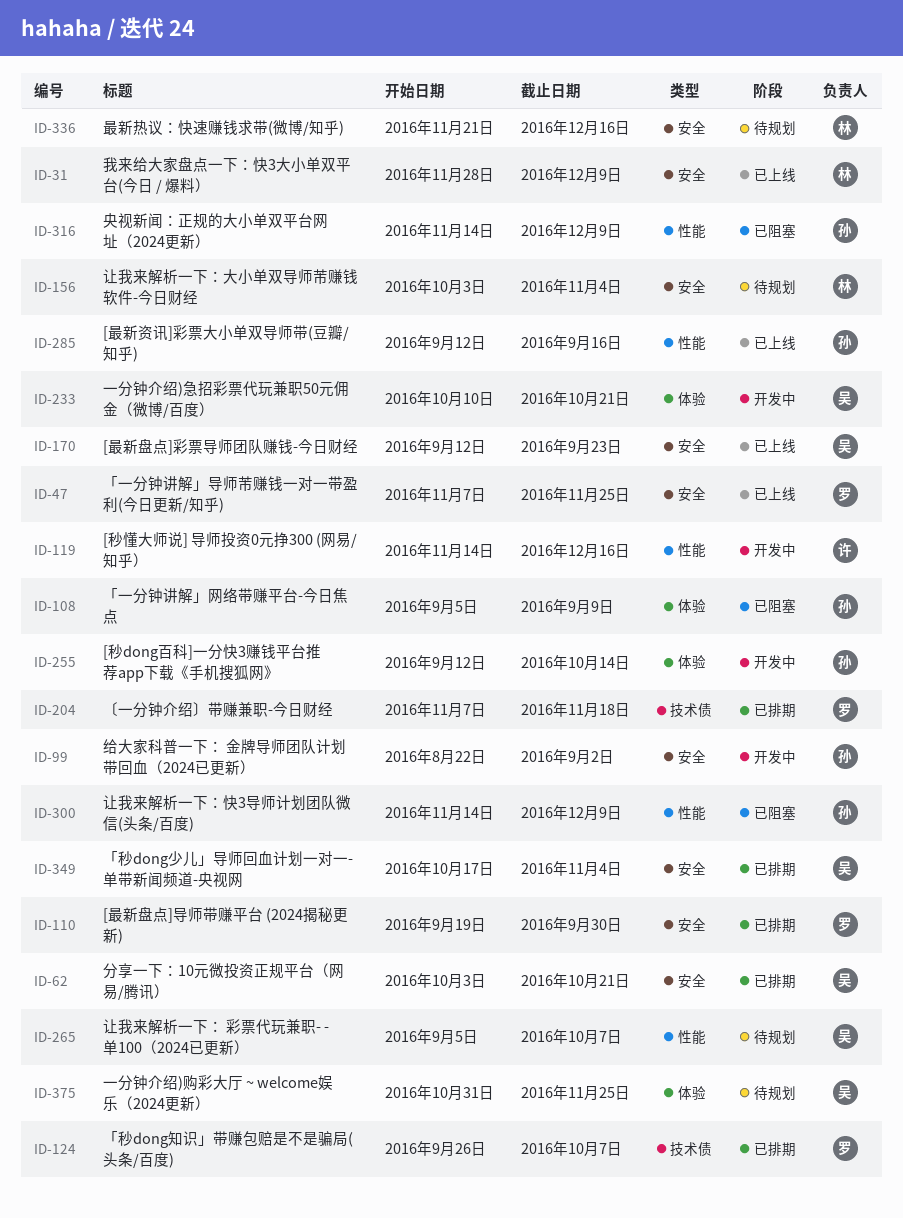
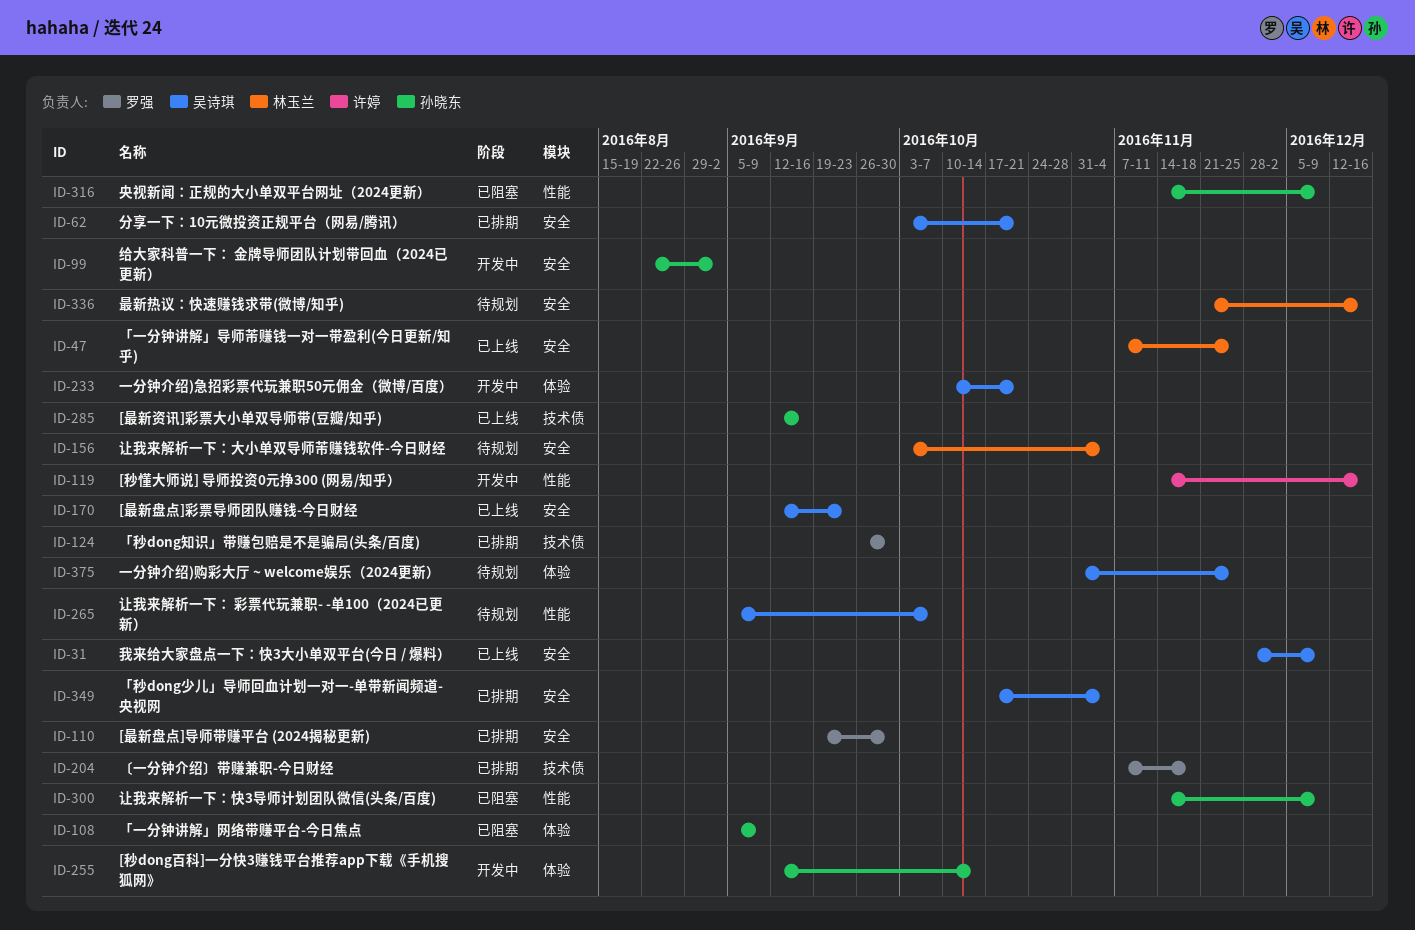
ID-31, owner: 林玉兰 -> 吴诗琪
ID-47, owner: 罗强 -> 林玉兰
ID-124, due: Oct 7 -> Sep 30
ID-285, label: 性能 -> 技术债

